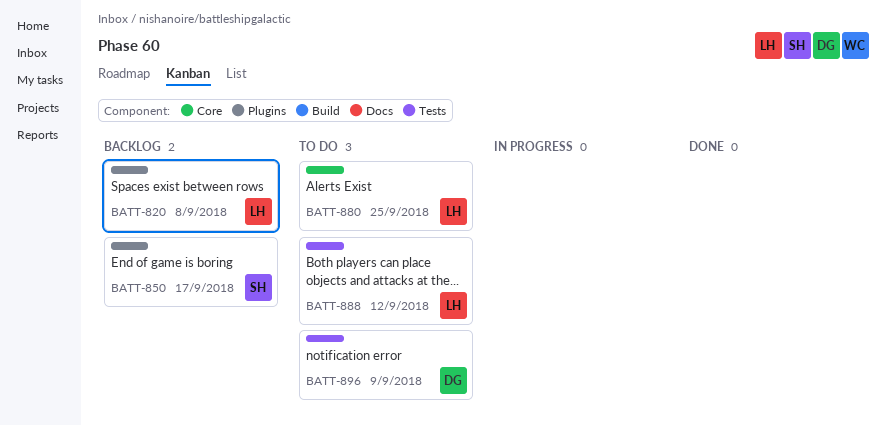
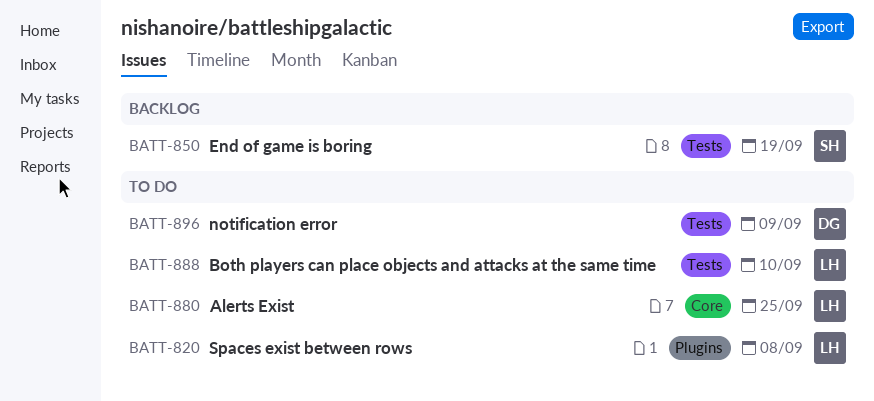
BATT-820, status: Backlog -> To do
BATT-850, label: Plugins -> Tests
BATT-850, due: Sep 17 -> Sep 19
BATT-888, due: Sep 12 -> Sep 10

